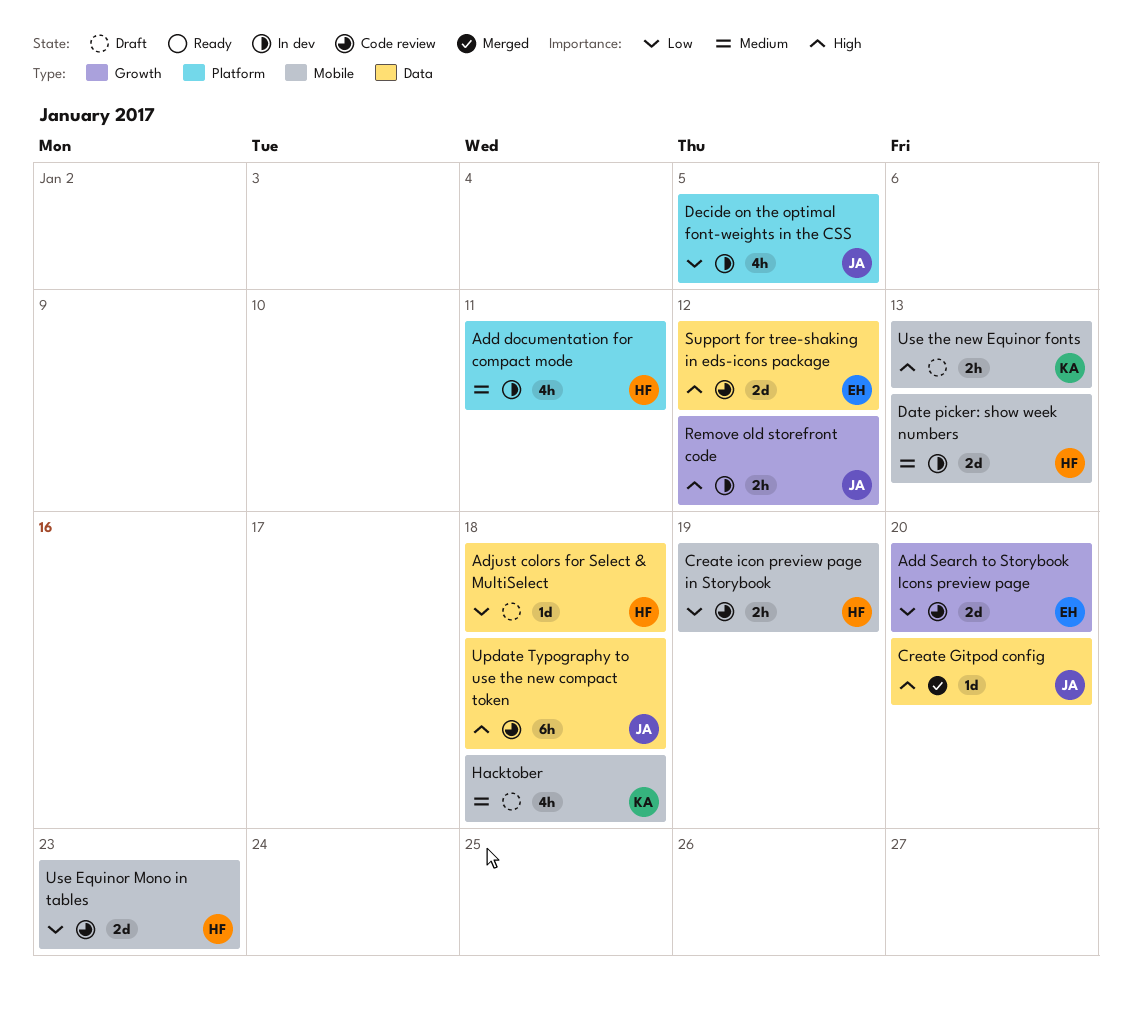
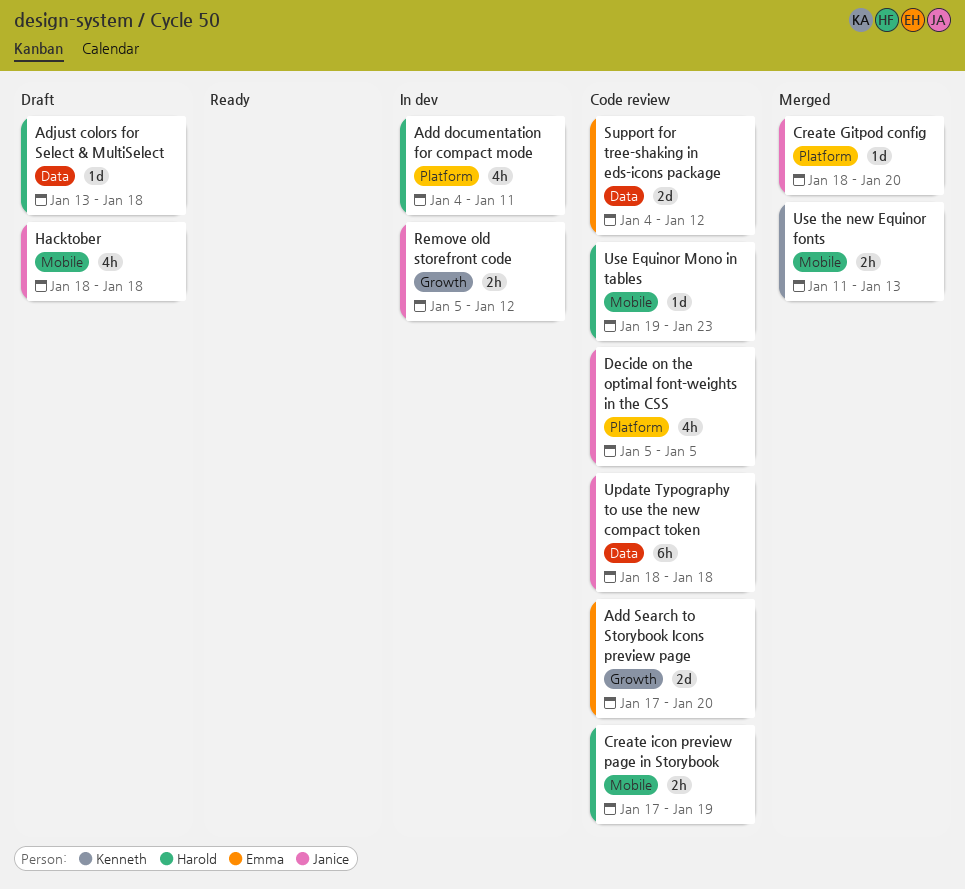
Create Gitpod config, label: Data -> Platform
Date picker: show week numbers: present -> none
Decide on the optimal font-weights in the CSS, status: In dev -> Code review
Hacktober, owner: Kenneth -> Janice
Use Equinor Mono in tables, estimate: 2d -> 1d
Use the new Equinor fonts, status: Draft -> Merged

